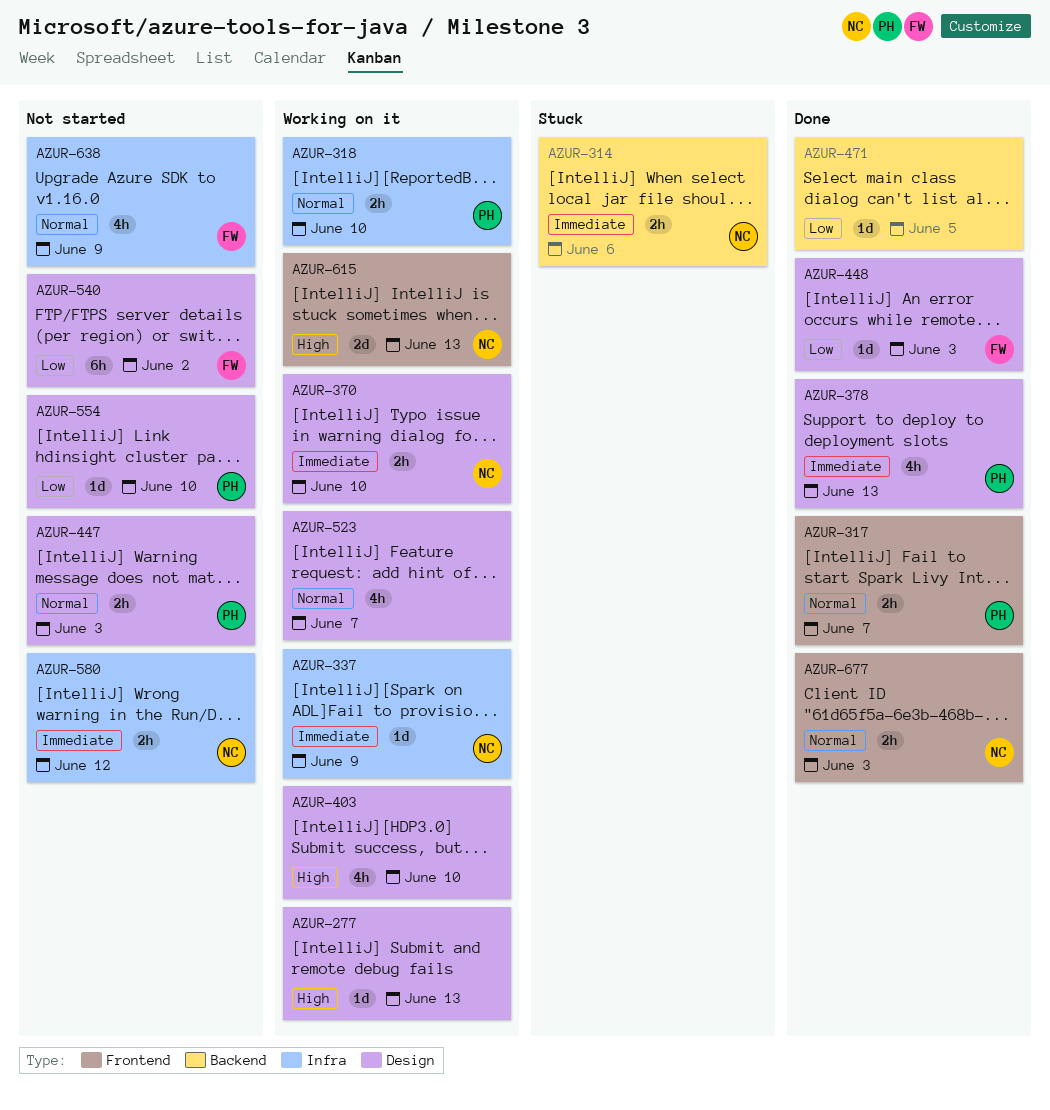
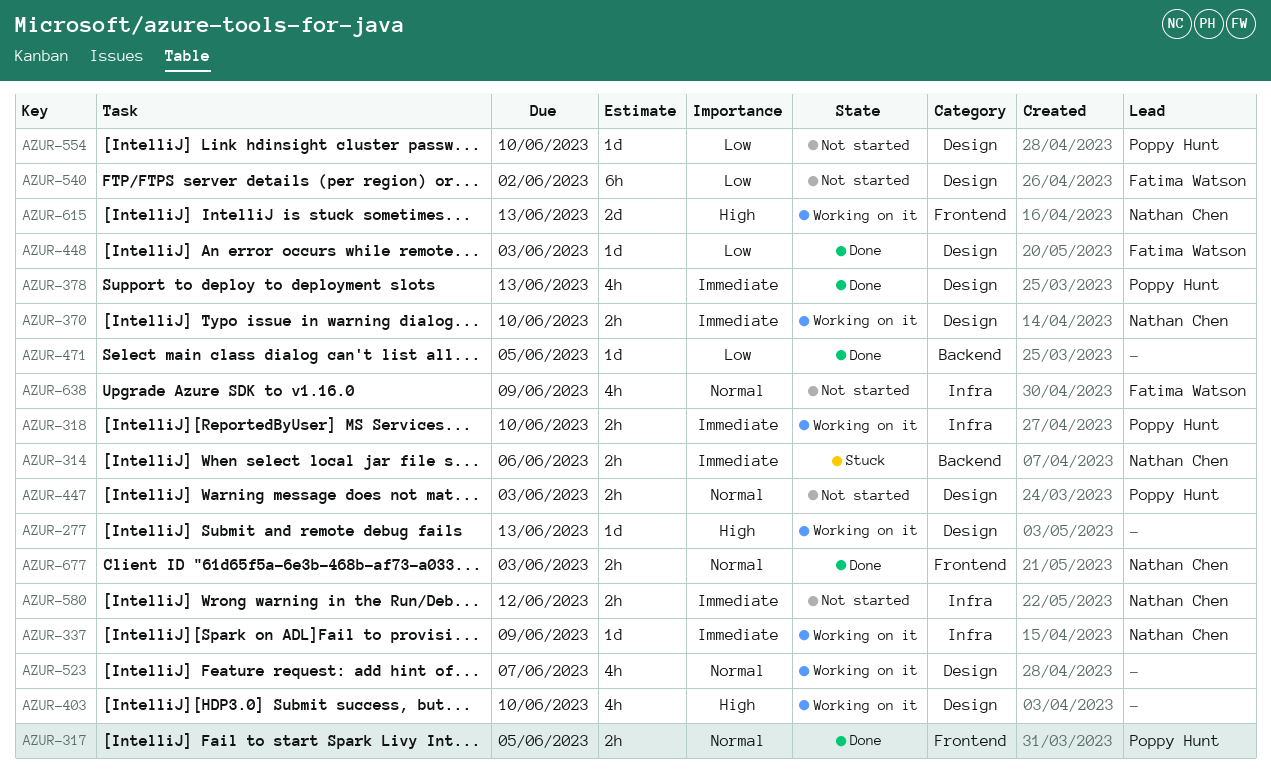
AZUR-317, due: Jun 7 -> Jun 5
AZUR-318, priority: Normal -> Immediate

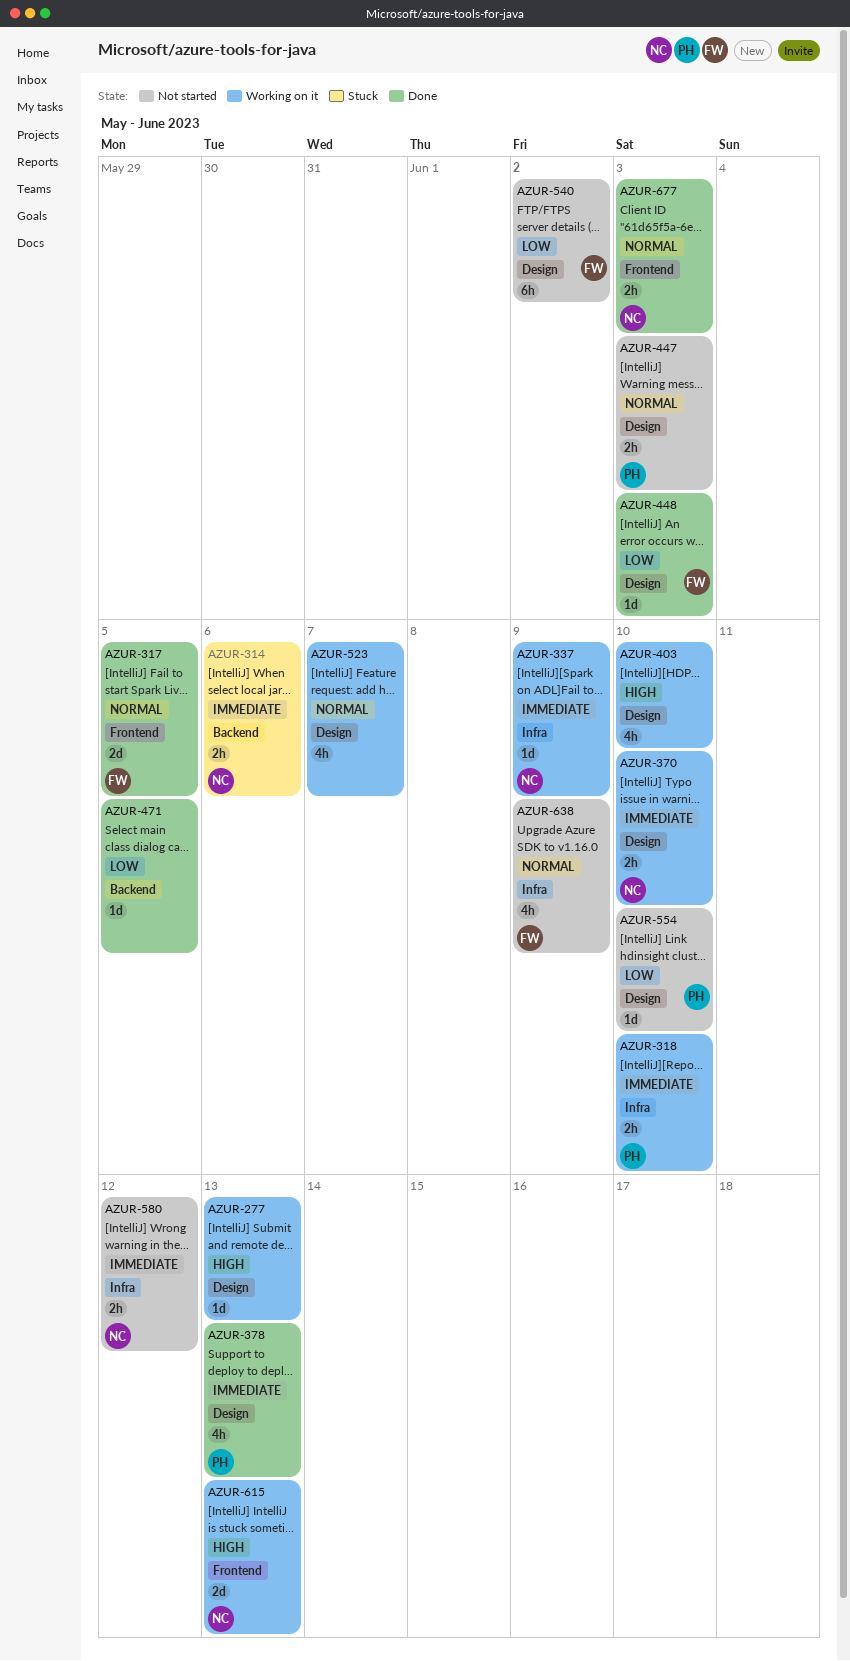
AZUR-317, owner: Poppy Hunt -> Fatima Watson
AZUR-317, estimate: 2h -> 2d

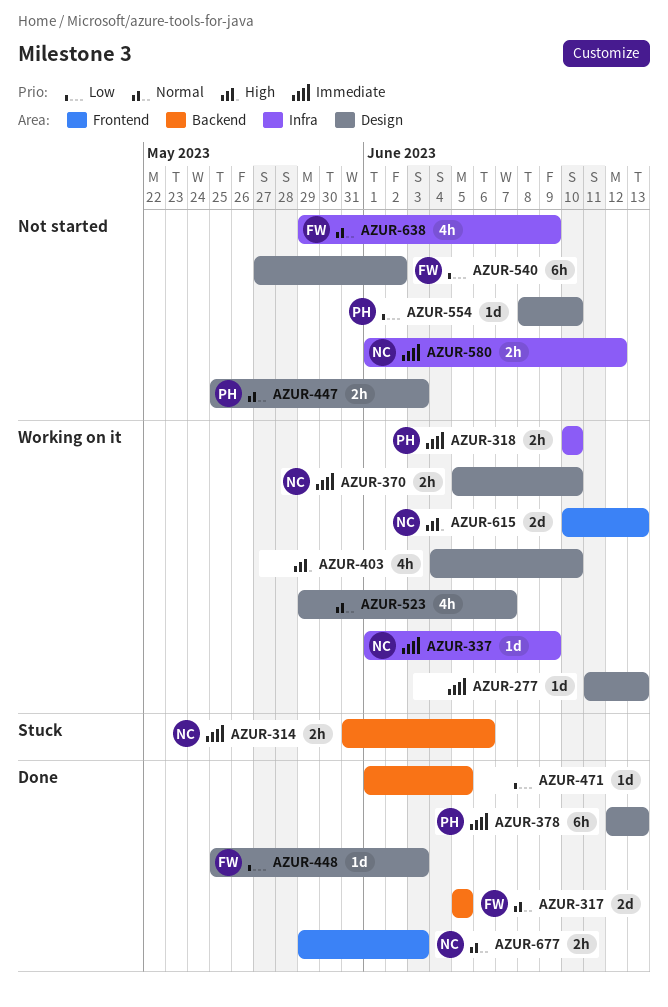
AZUR-277, priority: High -> Immediate
AZUR-317, label: Frontend -> Backend
AZUR-378, estimate: 4h -> 6h

